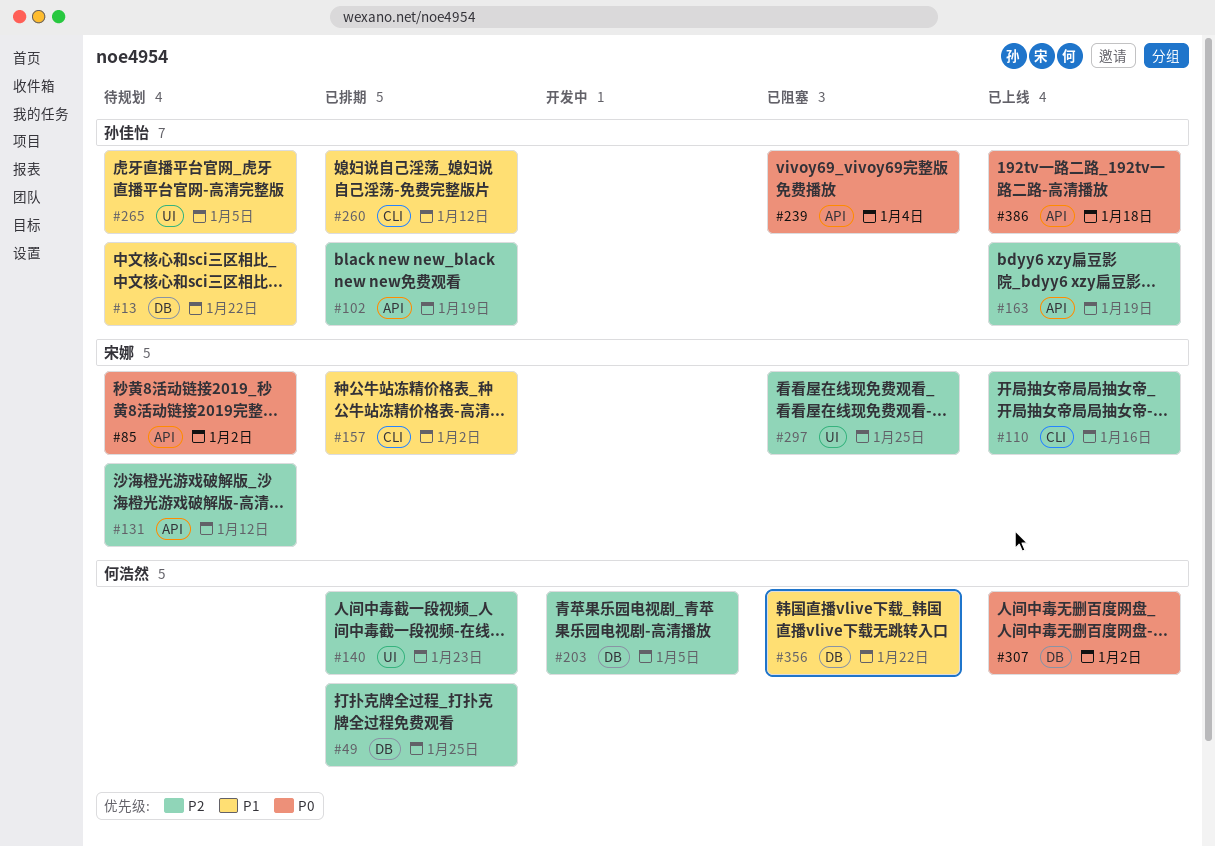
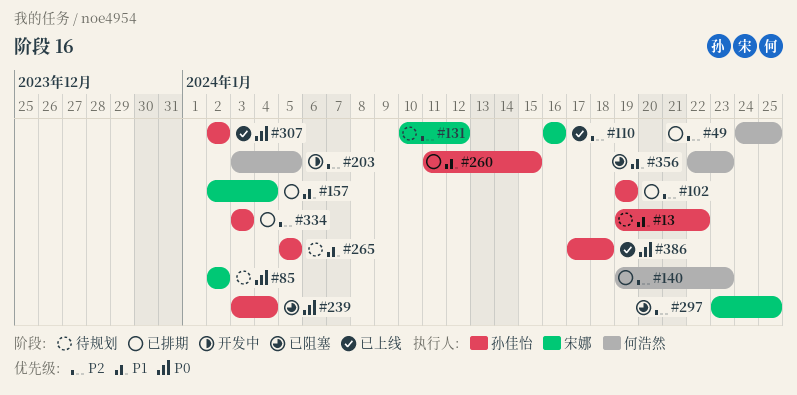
#157, due: Jan 2 -> Jan 4
#163: present -> none
#260, due: Jan 12 -> Jan 15
#307, owner: 何浩然 -> 孙佳怡
#334: none -> present
#356, due: Jan 22 -> Jan 23

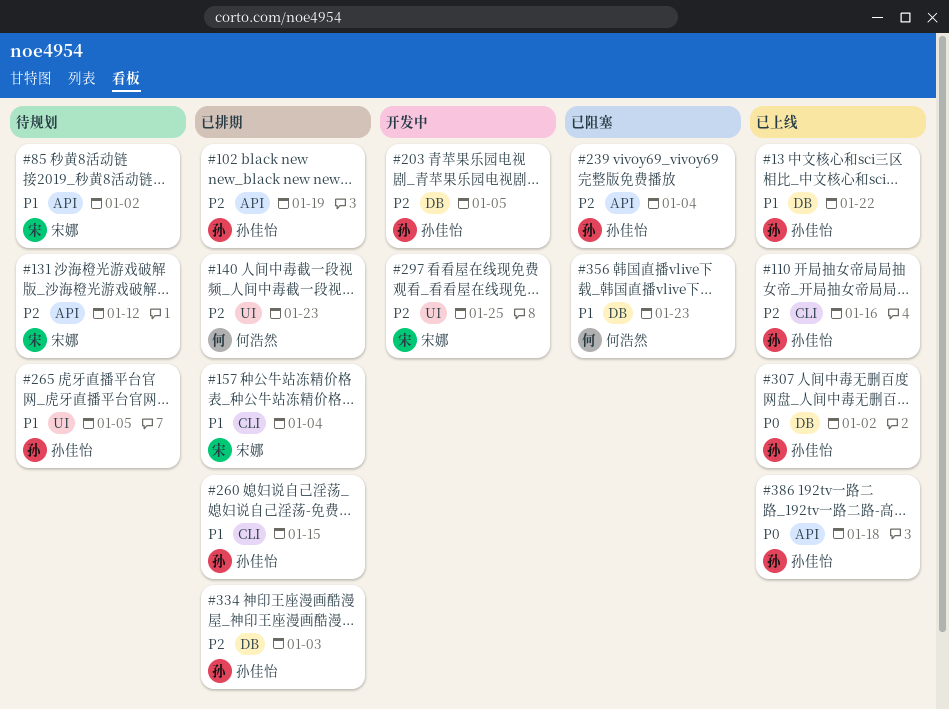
#13, status: 待规划 -> 已上线
#49: present -> none
#85, priority: P0 -> P1
#110, owner: 宋娜 -> 孙佳怡
#203, owner: 何浩然 -> 孙佳怡
#239, priority: P0 -> P2
#297, status: 已阻塞 -> 开发中

